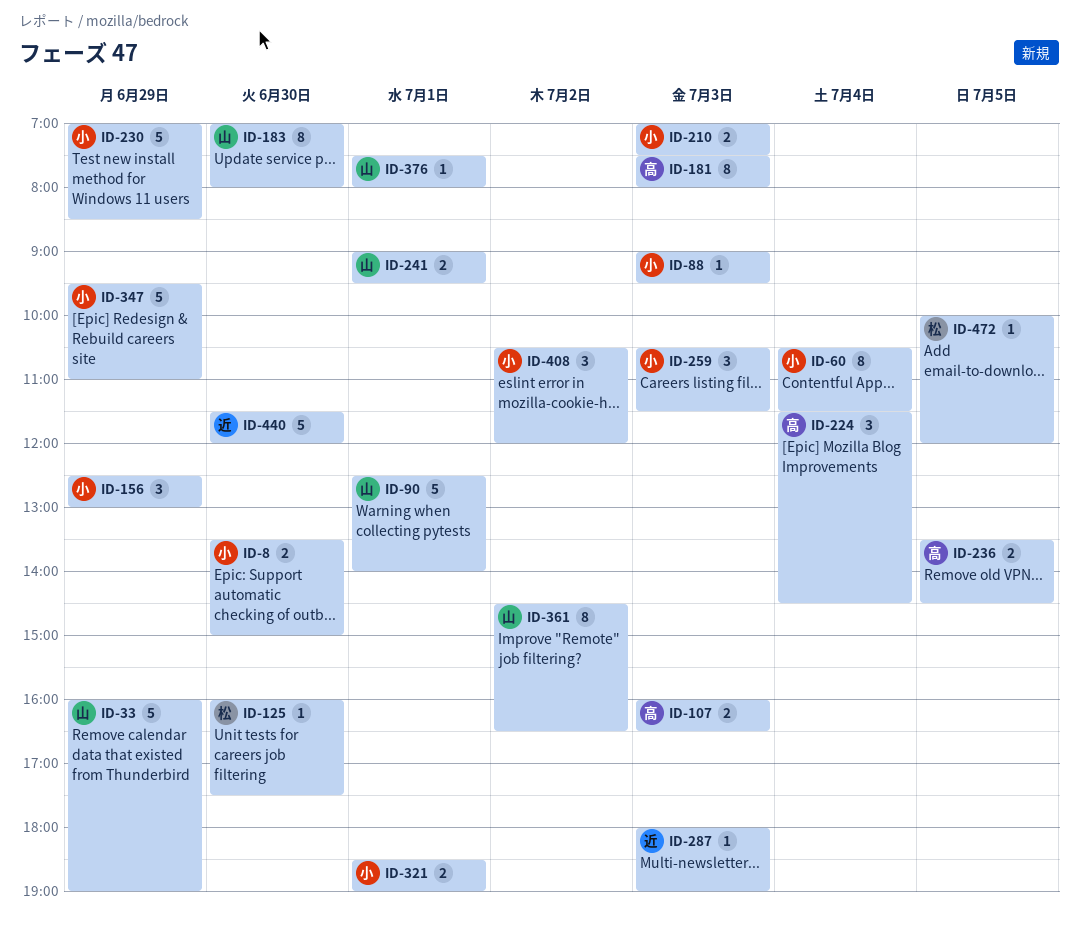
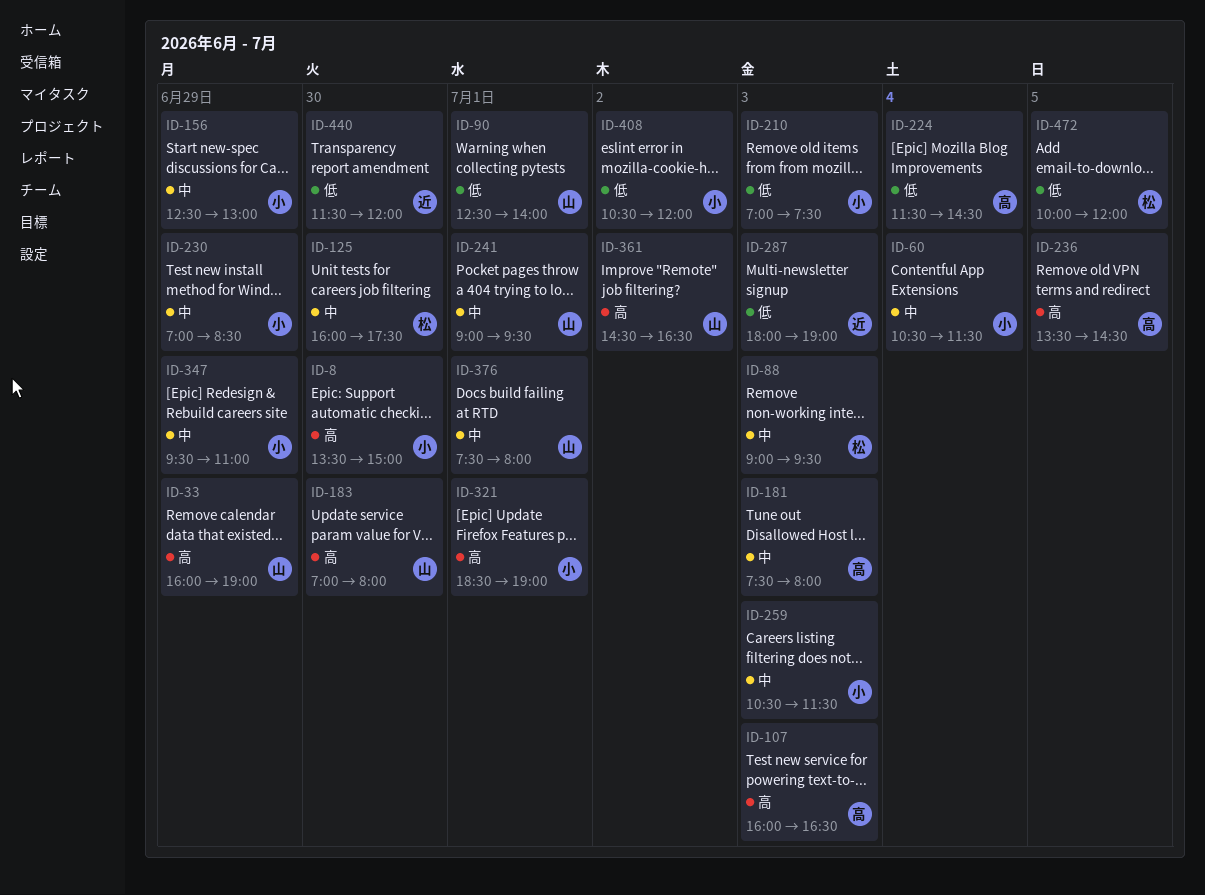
ID-88, owner: 小 -> 松

